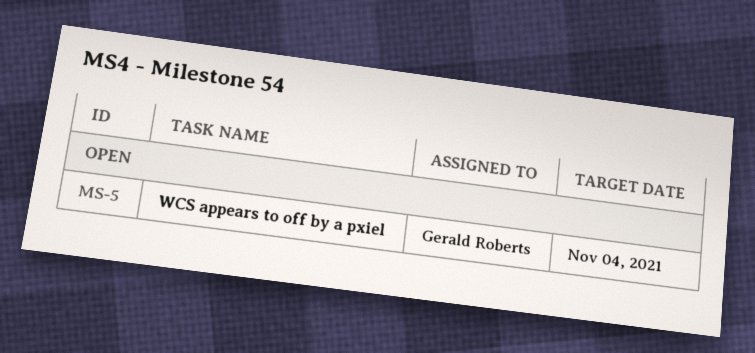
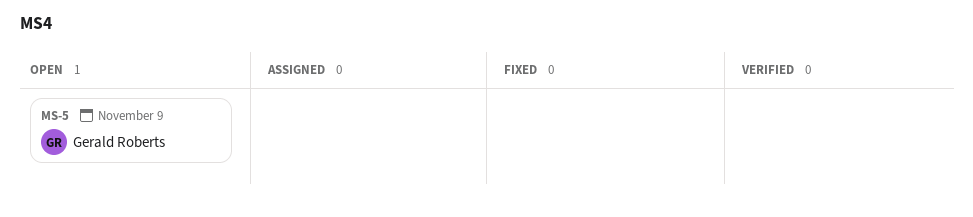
MS-5, due: Nov 4 -> Nov 9

